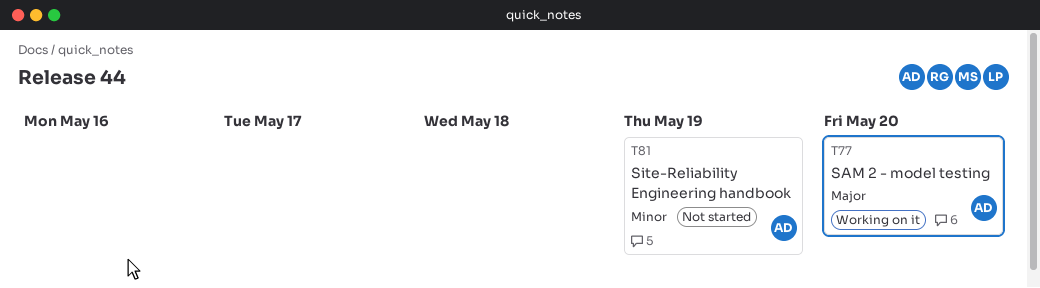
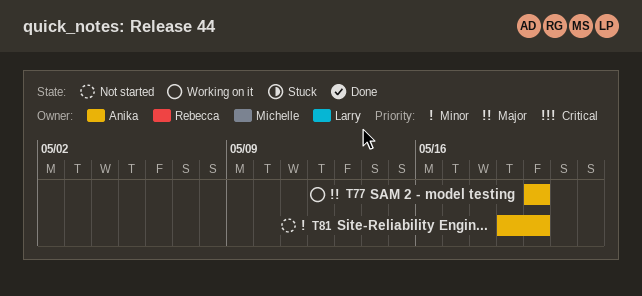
T81, due: May 19 -> May 20

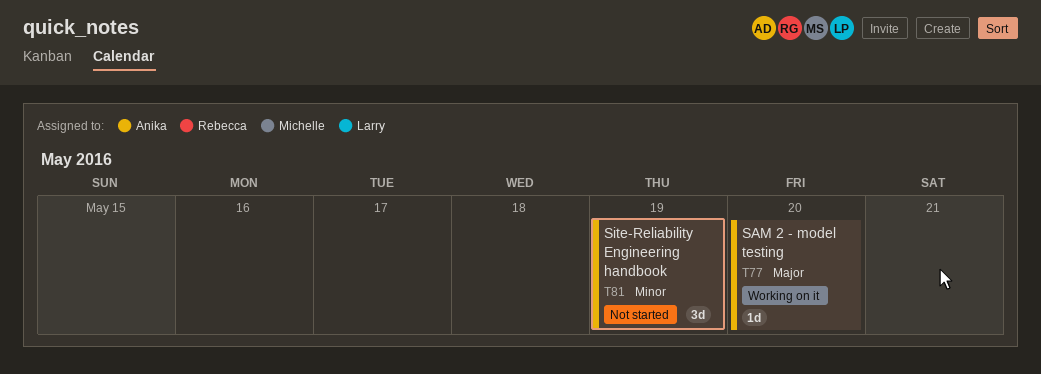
T81, due: May 20 -> May 19

